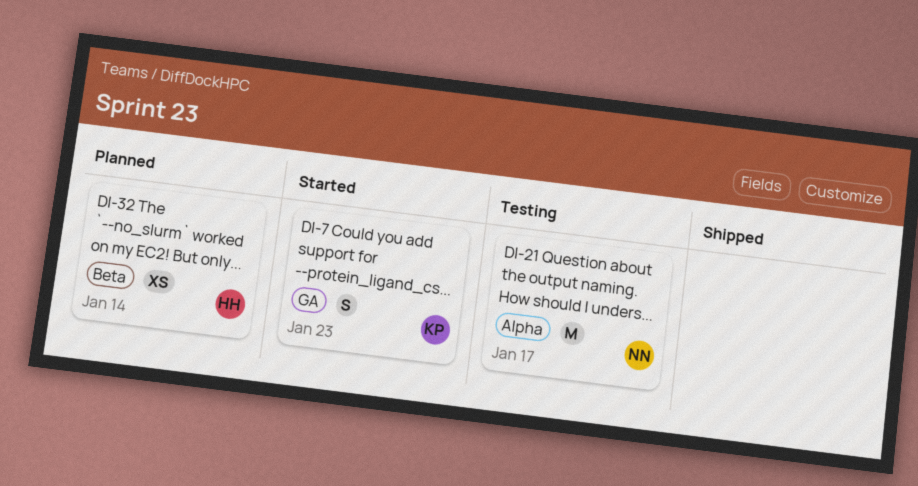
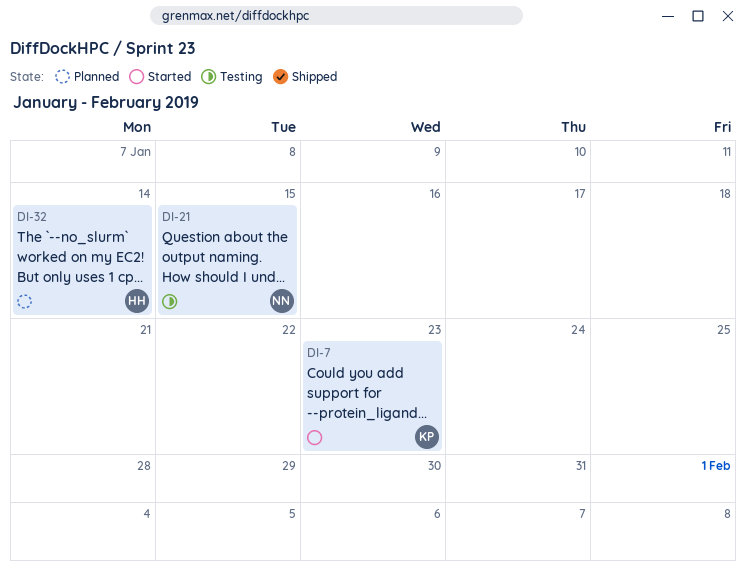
DI-21, due: Jan 17 -> Jan 15

